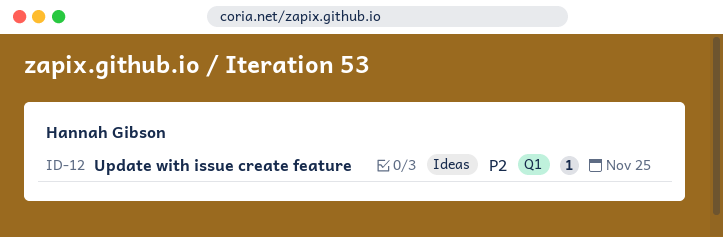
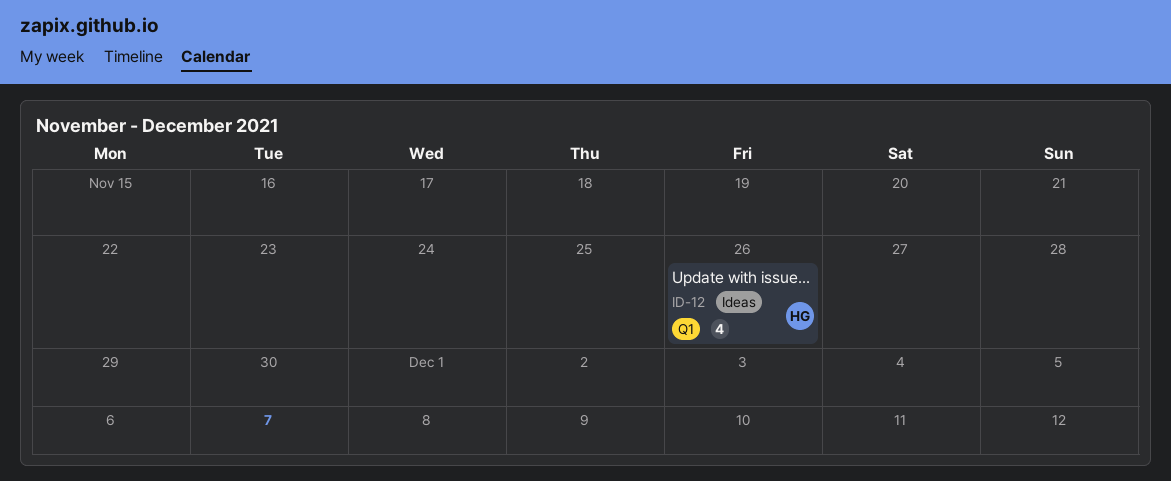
ID-12, estimate: 1 -> 4
ID-12, due: Nov 25 -> Nov 26

